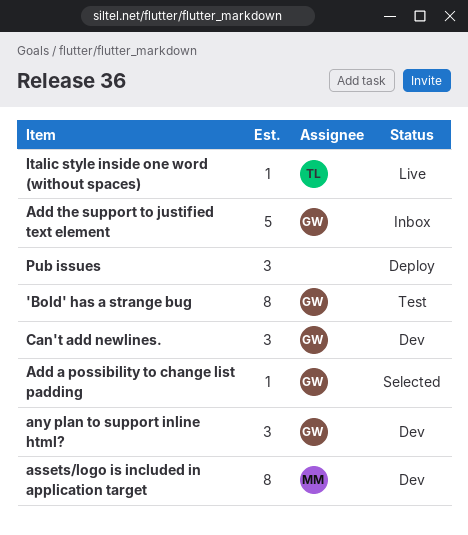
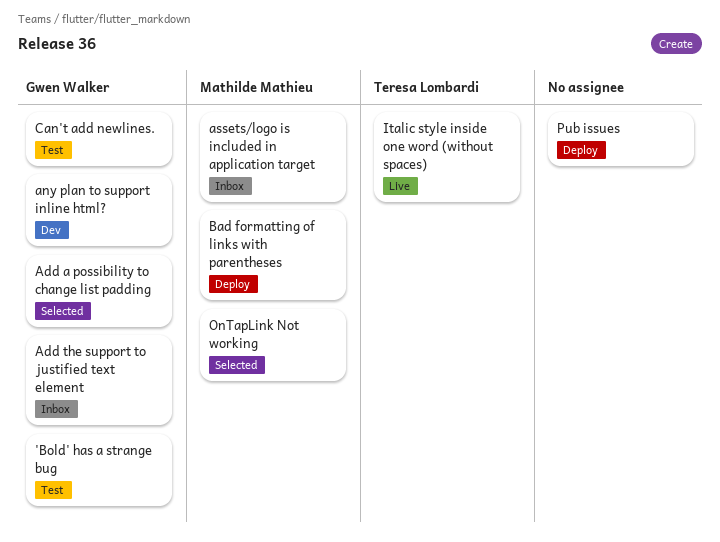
assets/logo is included in application target, status: Dev -> Inbox
Bad formatting of links with parentheses: none -> present
Can't add newlines., status: Dev -> Test
OnTapLink Not working: none -> present

